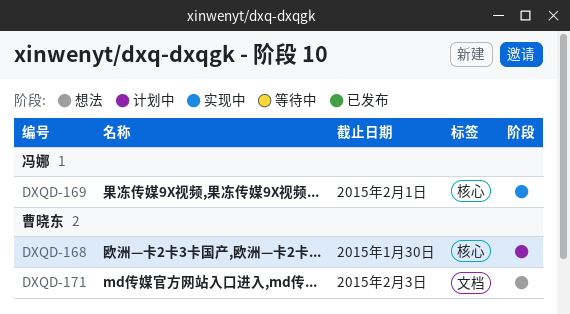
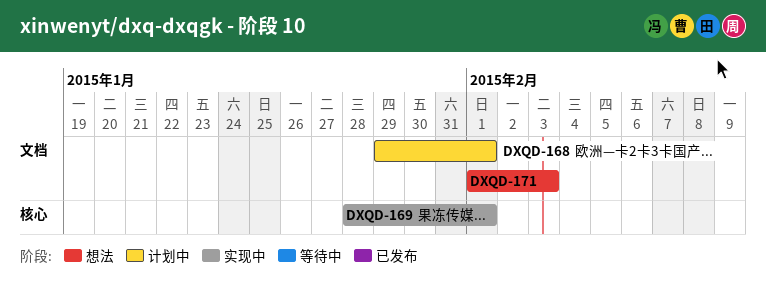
DXQD-168, label: 核心 -> 文档
DXQD-168, due: Jan 30 -> Feb 1

